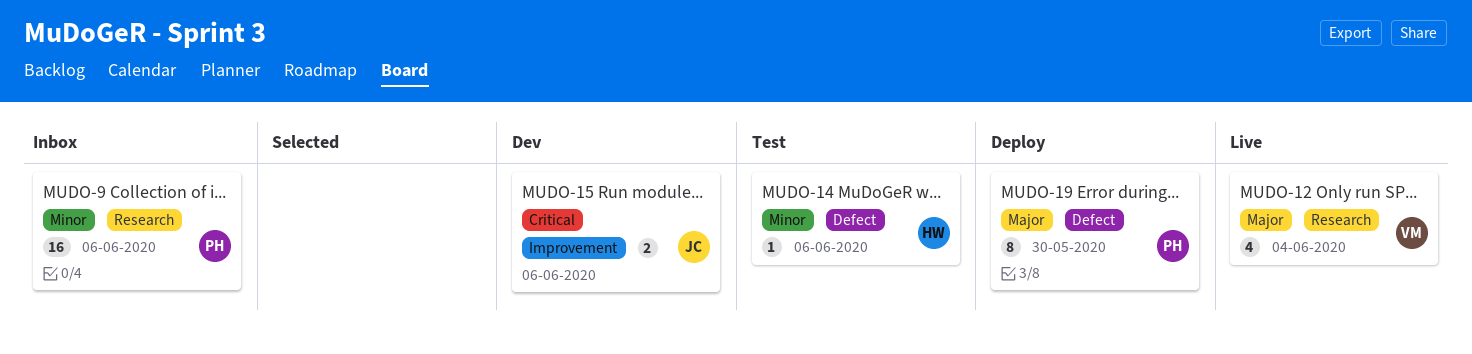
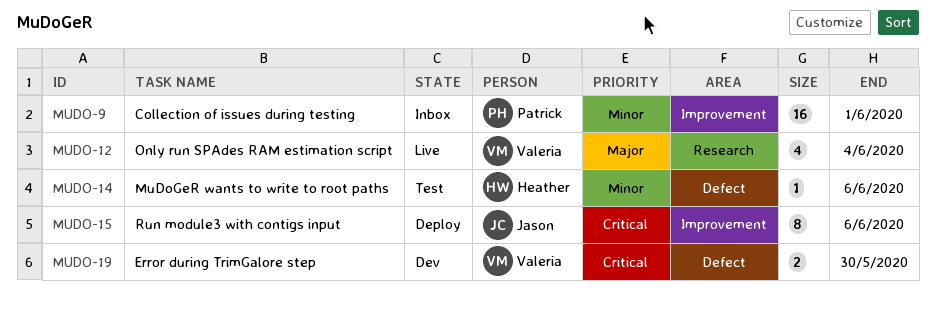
MUDO-9, label: Research -> Improvement
MUDO-9, due: Jun 6 -> Jun 1
MUDO-15, status: Dev -> Deploy
MUDO-15, estimate: 2 -> 8
MUDO-19, status: Deploy -> Dev
MUDO-19, owner: Patrick -> Valeria
MUDO-19, priority: Major -> Critical
MUDO-19, estimate: 8 -> 2

